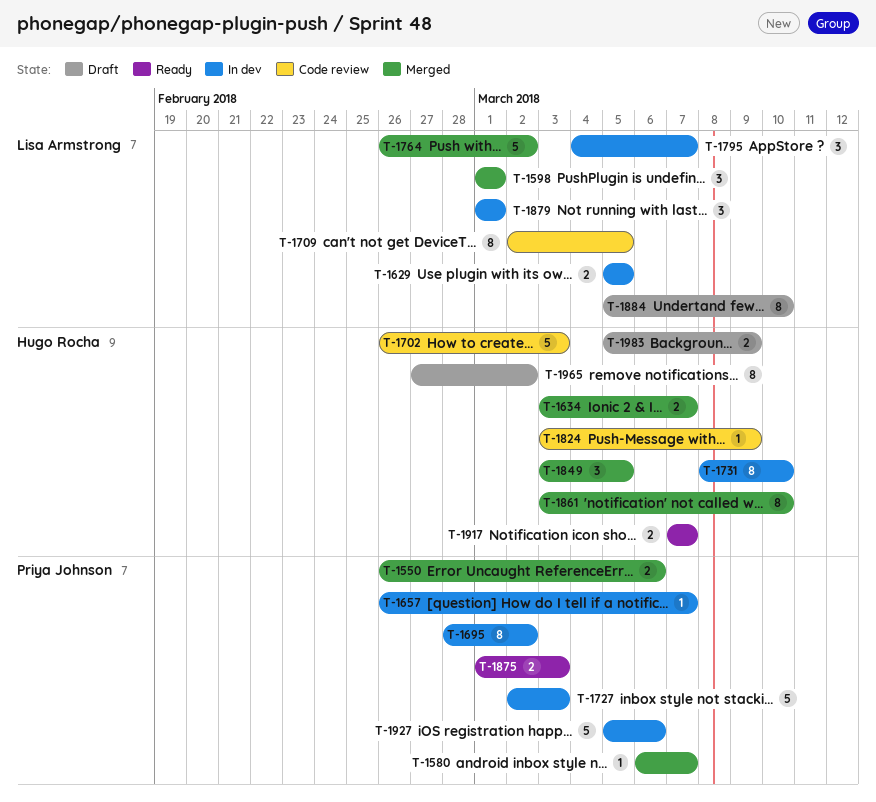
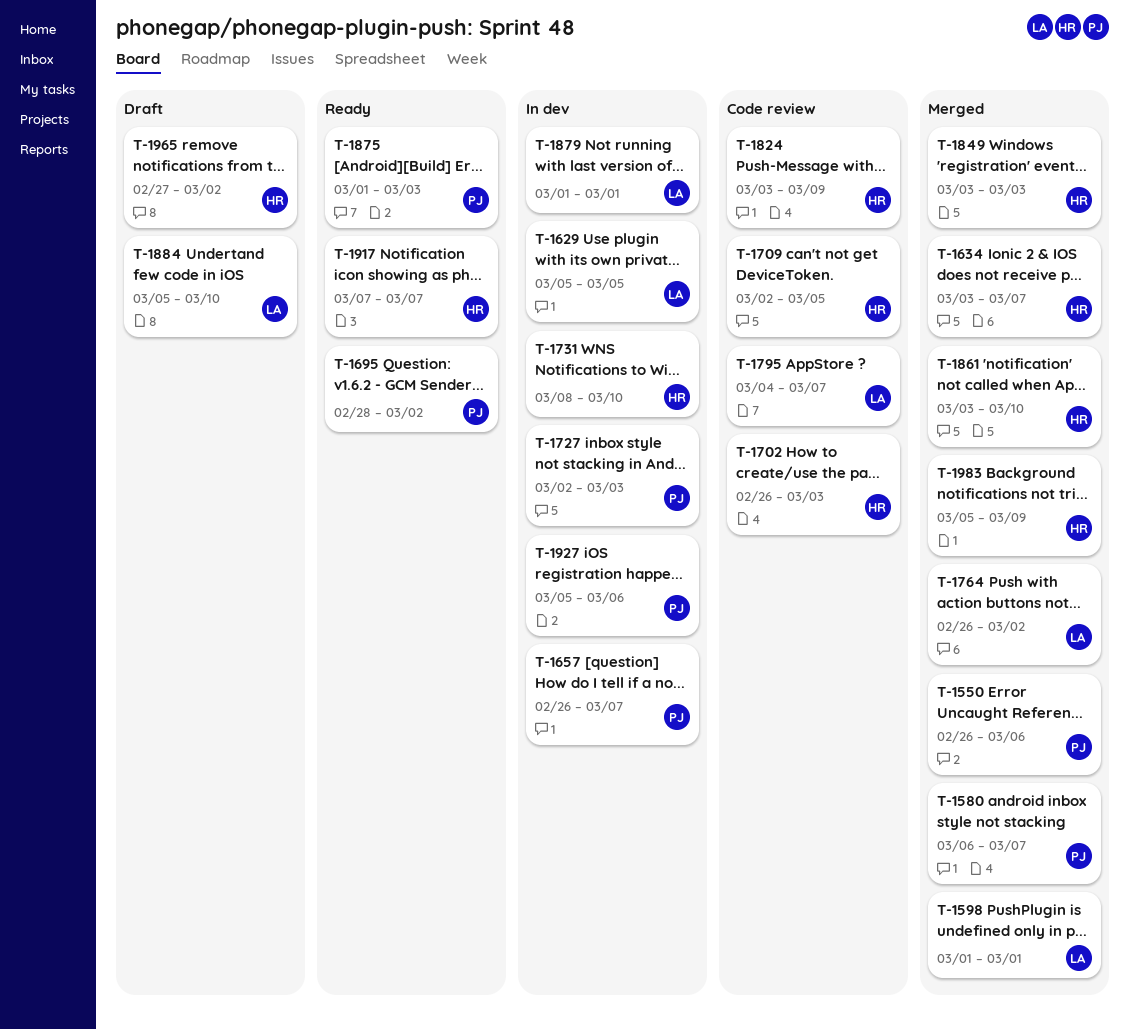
T-1695, status: In dev -> Ready
T-1709, owner: Lisa Armstrong -> Hugo Rocha
T-1795, status: In dev -> Code review
T-1849, due: Mar 5 -> Mar 3
T-1983, status: Draft -> Merged

